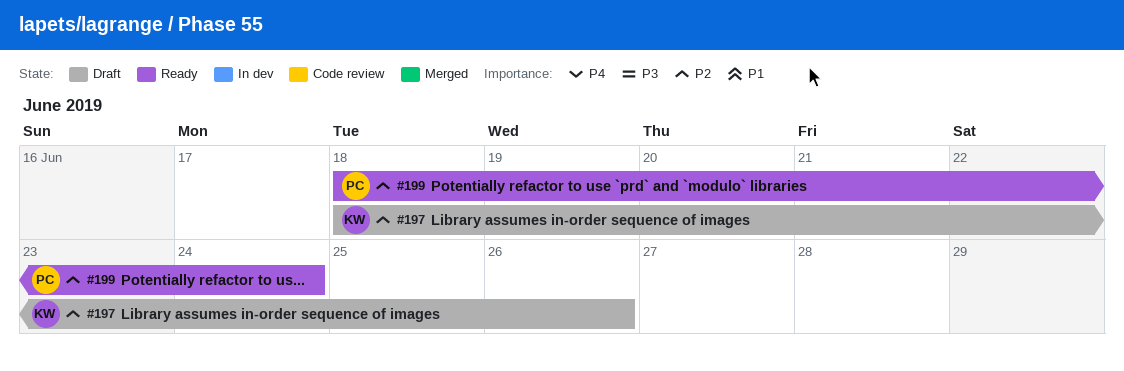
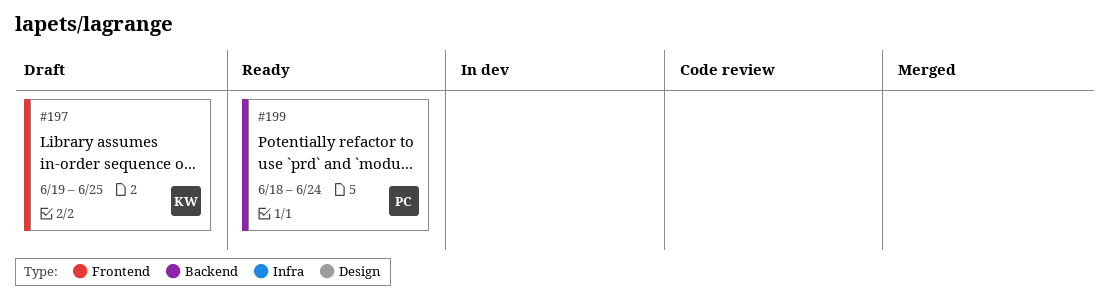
#197, start: Jun 18 -> Jun 19
#197, due: Jun 26 -> Jun 25

